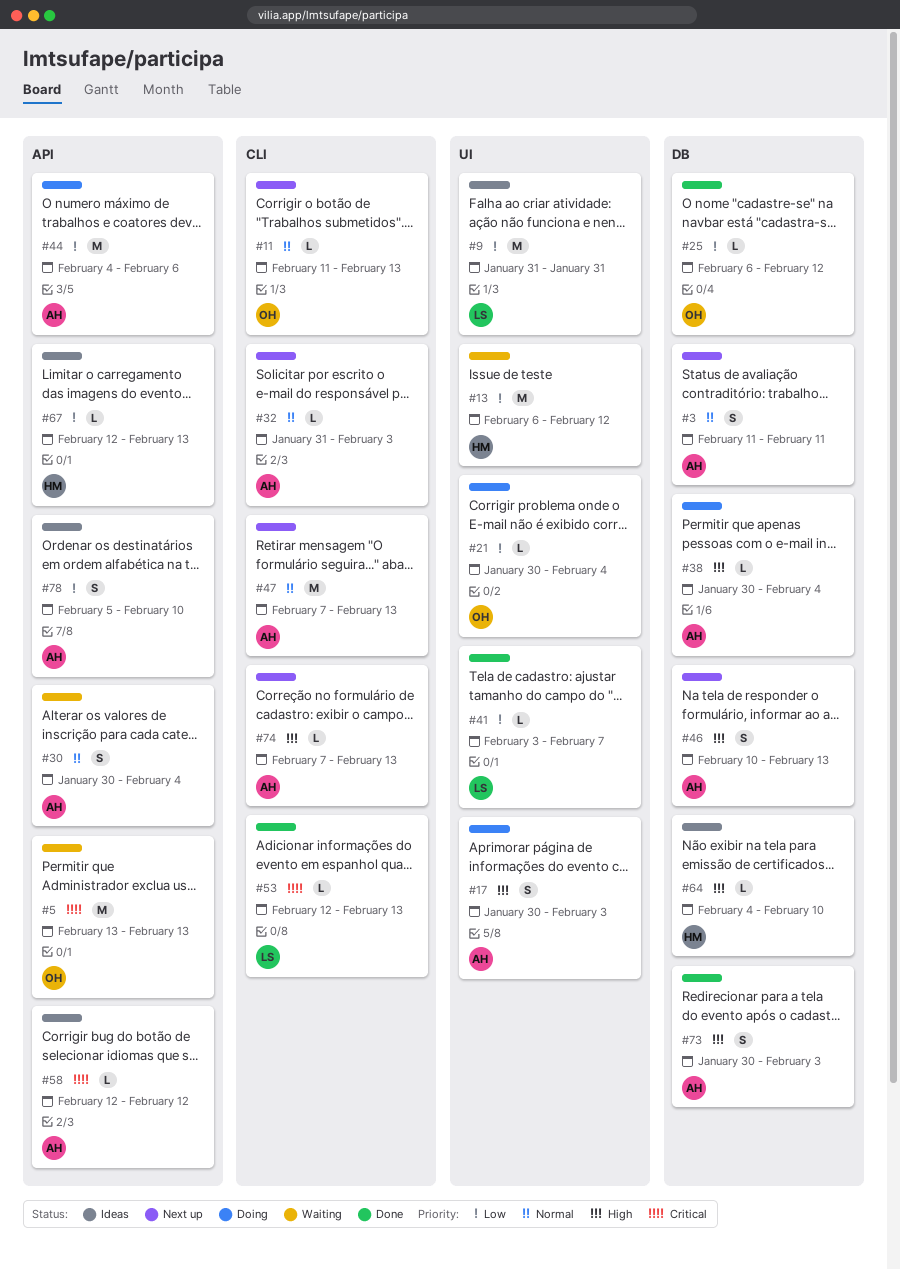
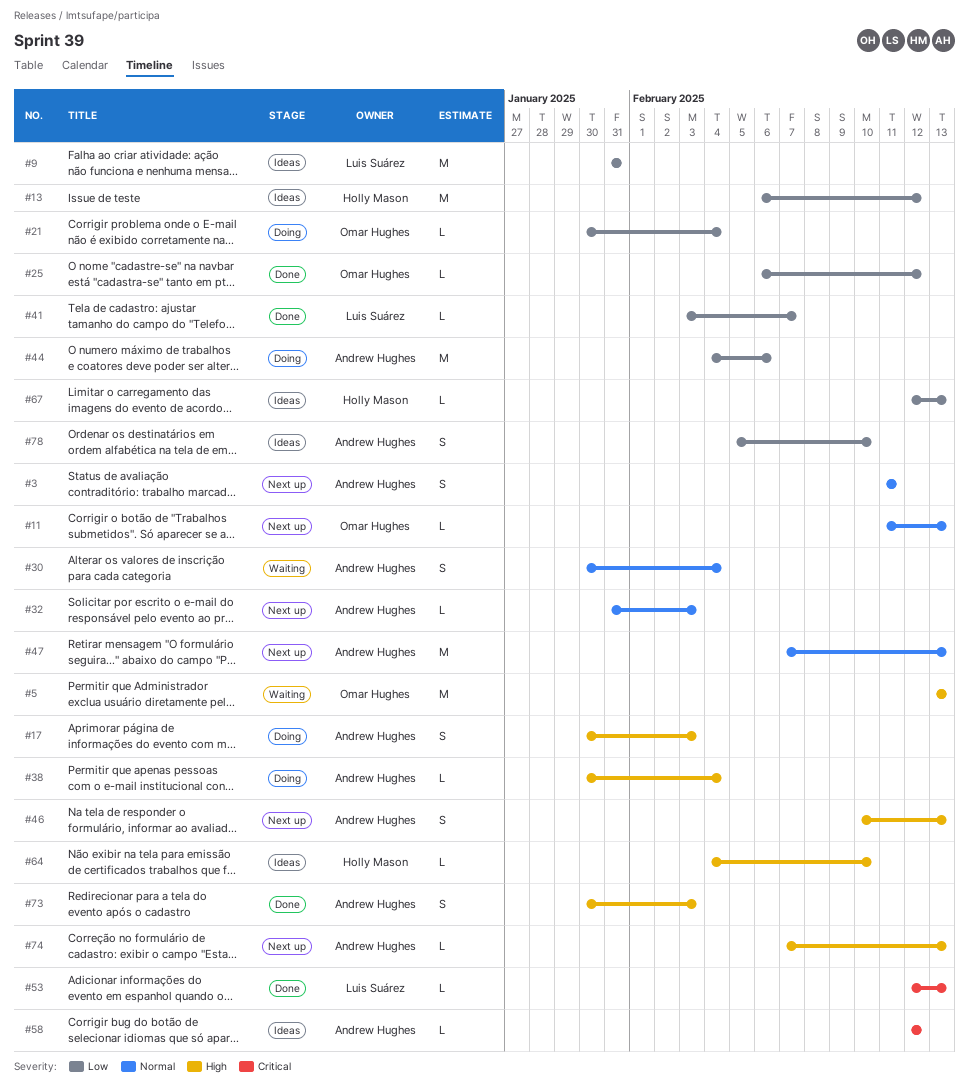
#5, priority: Critical -> High
#13, status: Waiting -> Ideas

